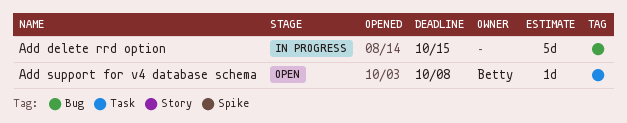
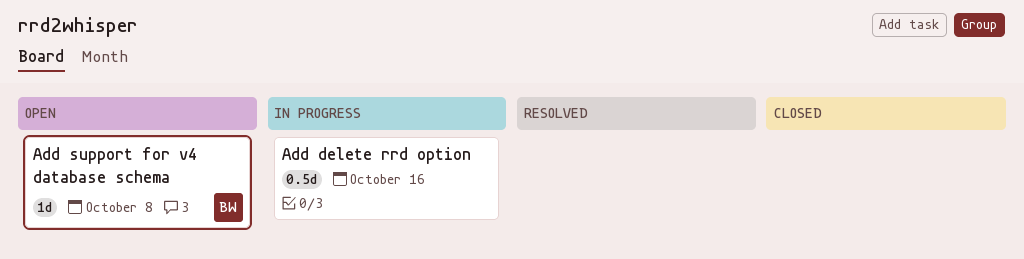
Add delete rrd option, estimate: 5d -> 0.5d
Add delete rrd option, due: Oct 15 -> Oct 16

